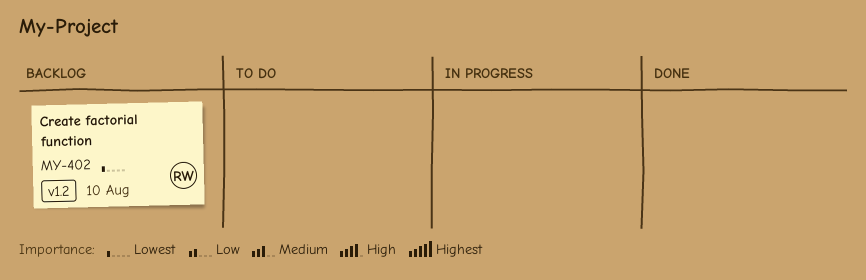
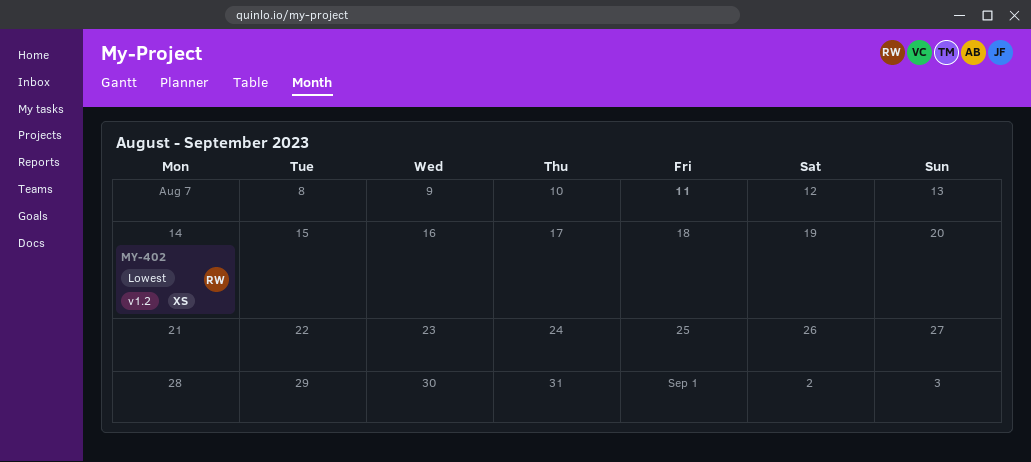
MY-402, due: Aug 10 -> Aug 14

